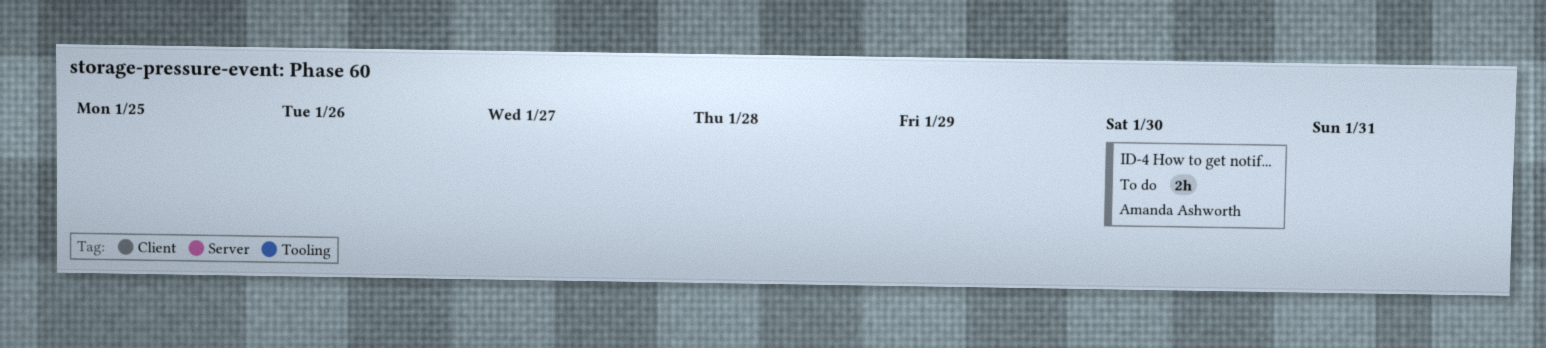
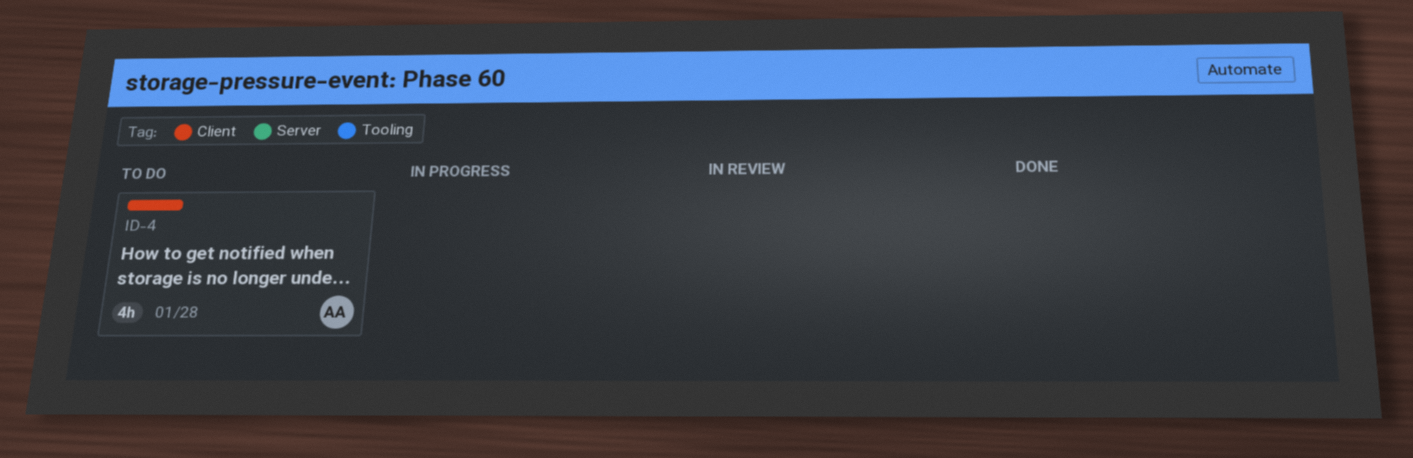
ID-4, estimate: 2h -> 4h
ID-4, due: Jan 30 -> Jan 28

